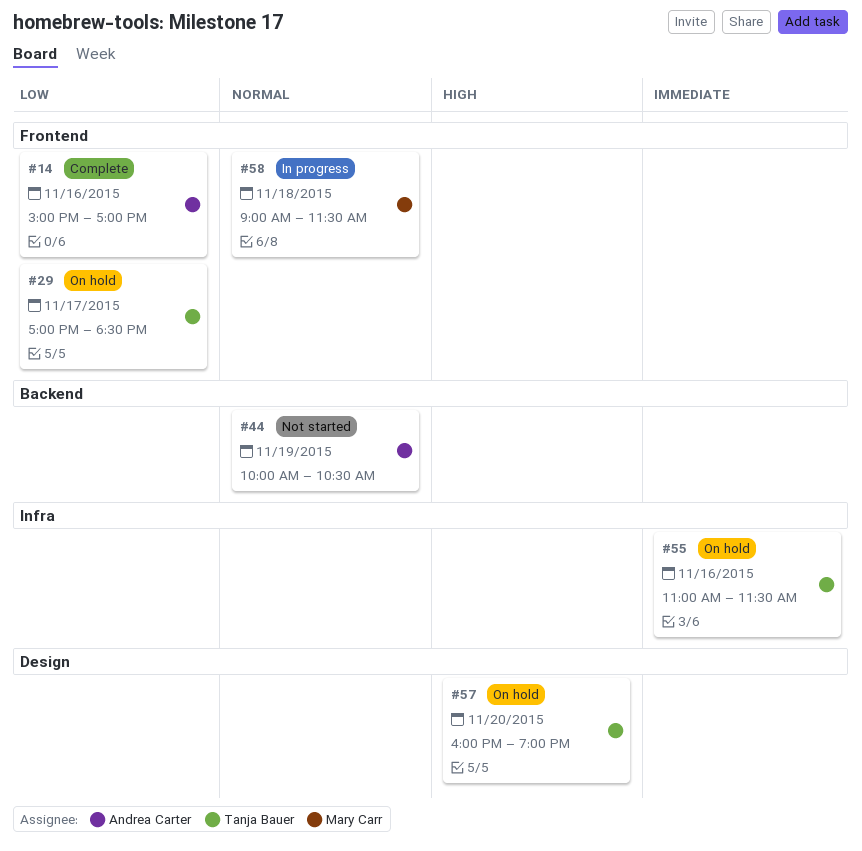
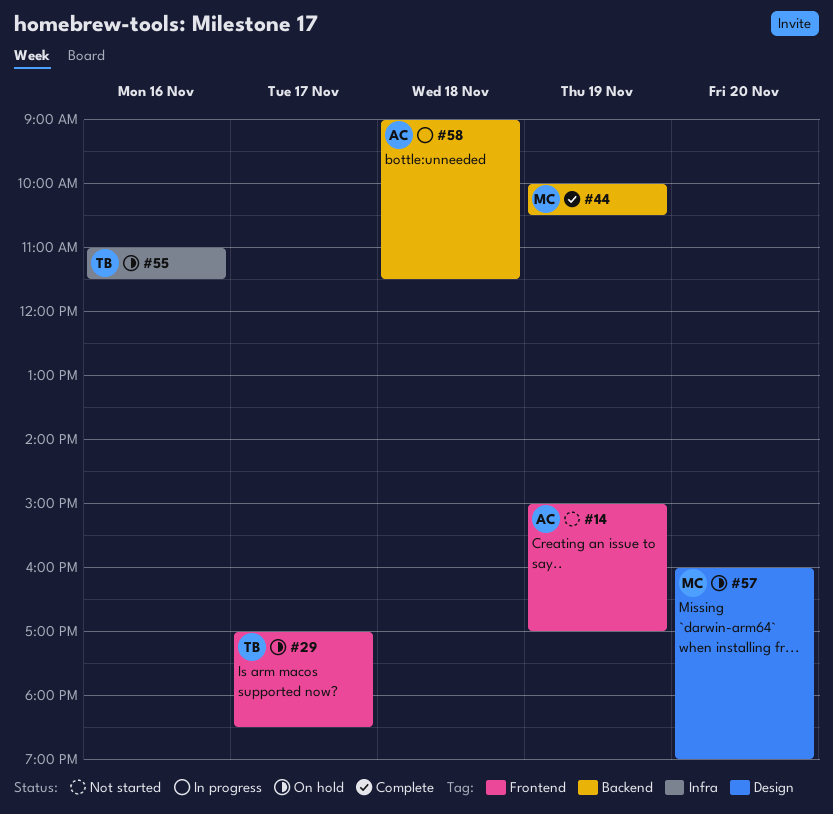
#14, status: Complete -> Not started
#14, day: Nov 16 -> Nov 19
#44, status: Not started -> Complete
#44, owner: Andrea Carter -> Mary Carr
#57, owner: Tanja Bauer -> Mary Carr
#58, owner: Mary Carr -> Andrea Carter
#58, label: Frontend -> Backend

